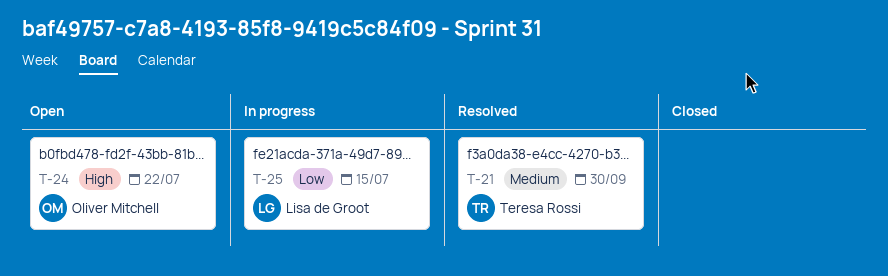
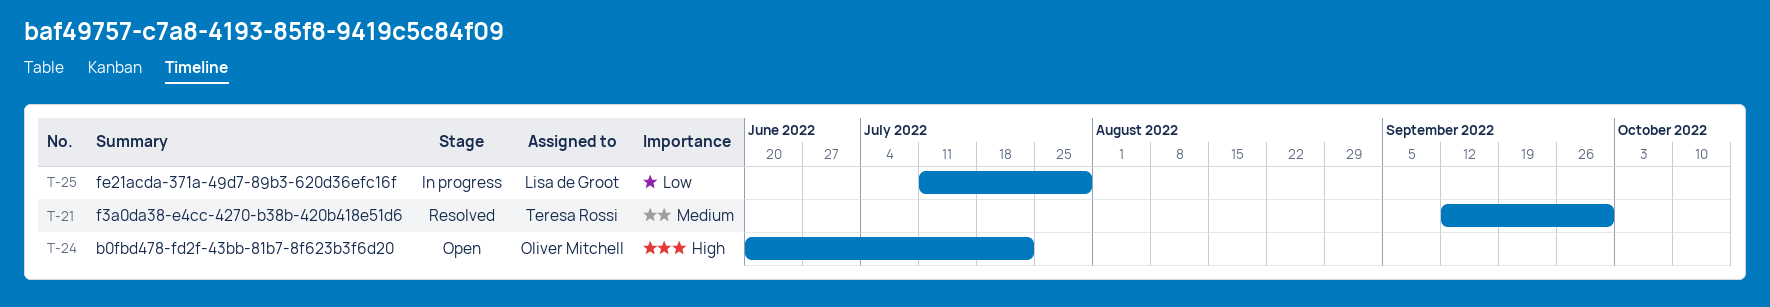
T-25, due: Jul 15 -> Jul 29

